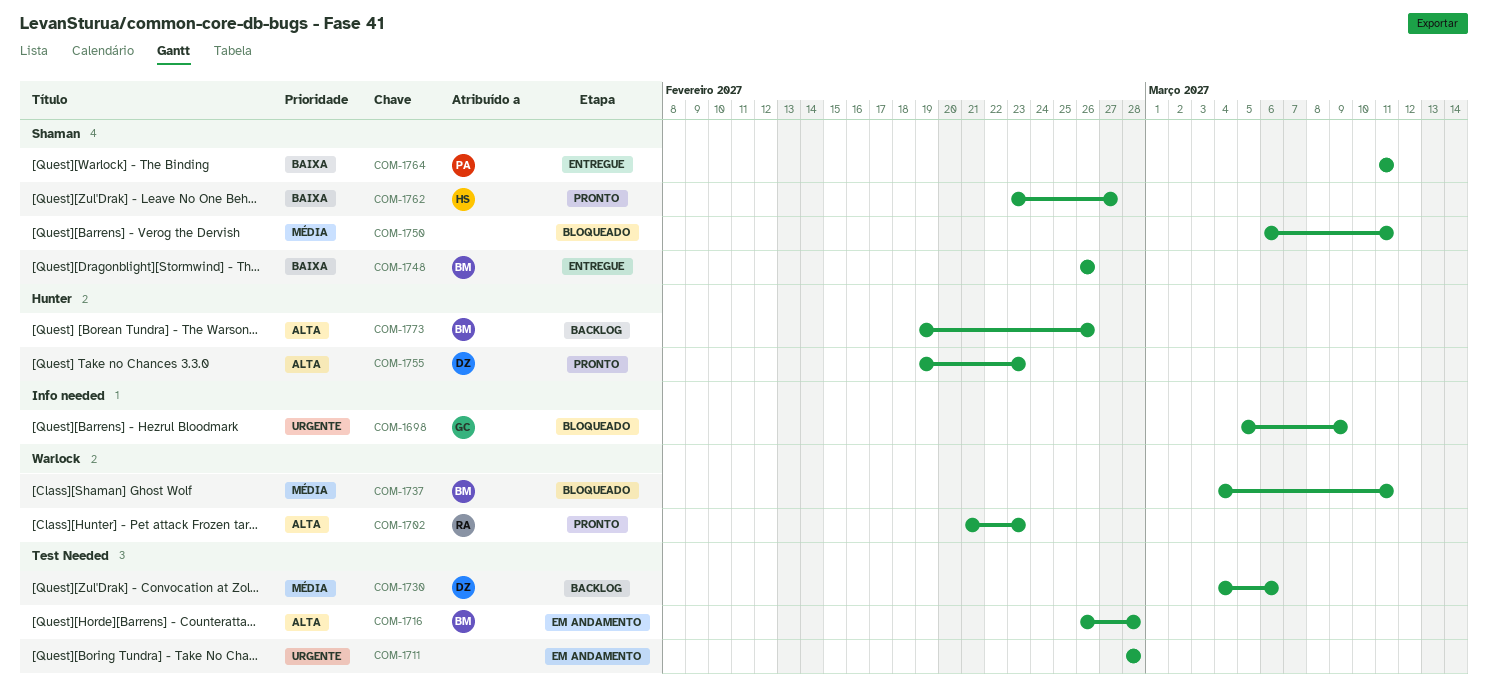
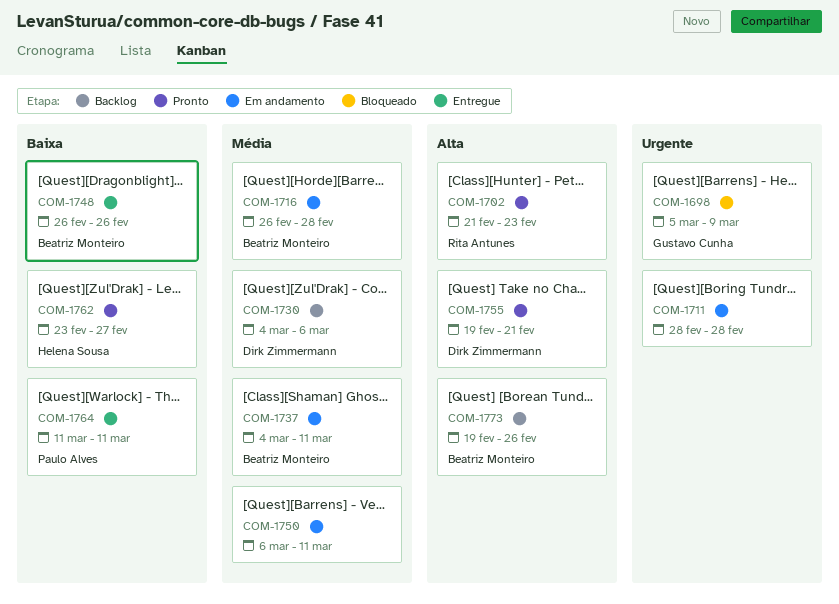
COM-1716, priority: Alta -> Média
COM-1737, status: Bloqueado -> Em andamento
COM-1750, status: Bloqueado -> Em andamento
COM-1755, due: Feb 23 -> Feb 21

